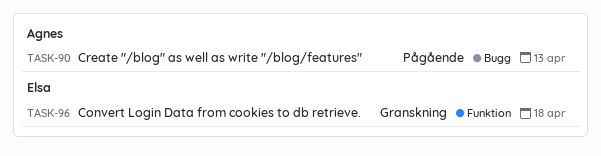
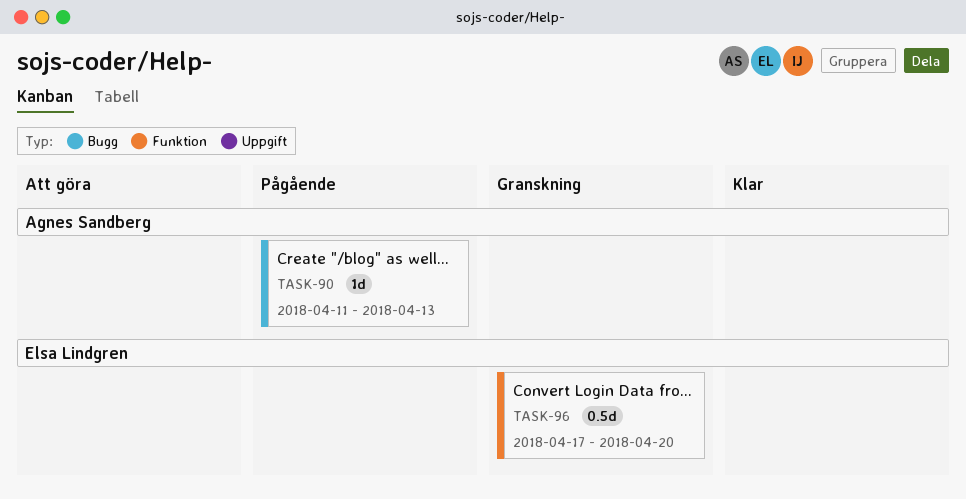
TASK-96, due: Apr 18 -> Apr 20

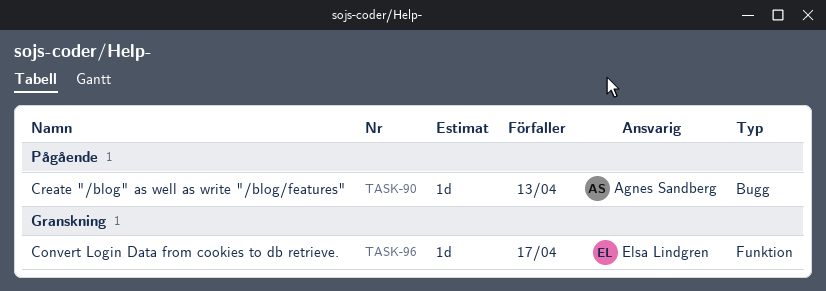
TASK-96, estimate: 0.5d -> 1d
TASK-96, due: Apr 20 -> Apr 17

